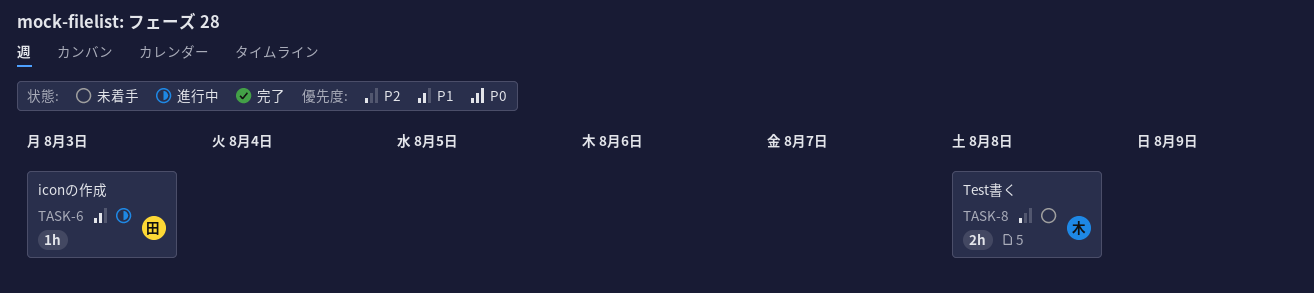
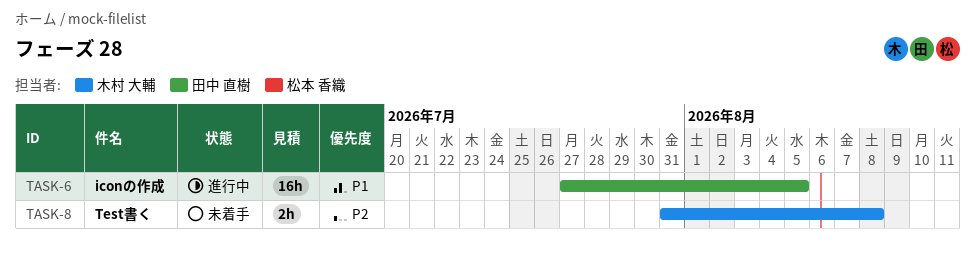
TASK-6, estimate: 1h -> 16h
TASK-6, due: Aug 3 -> Aug 5

